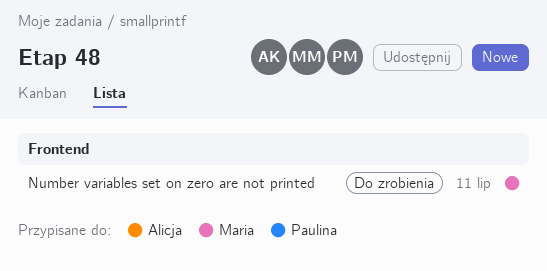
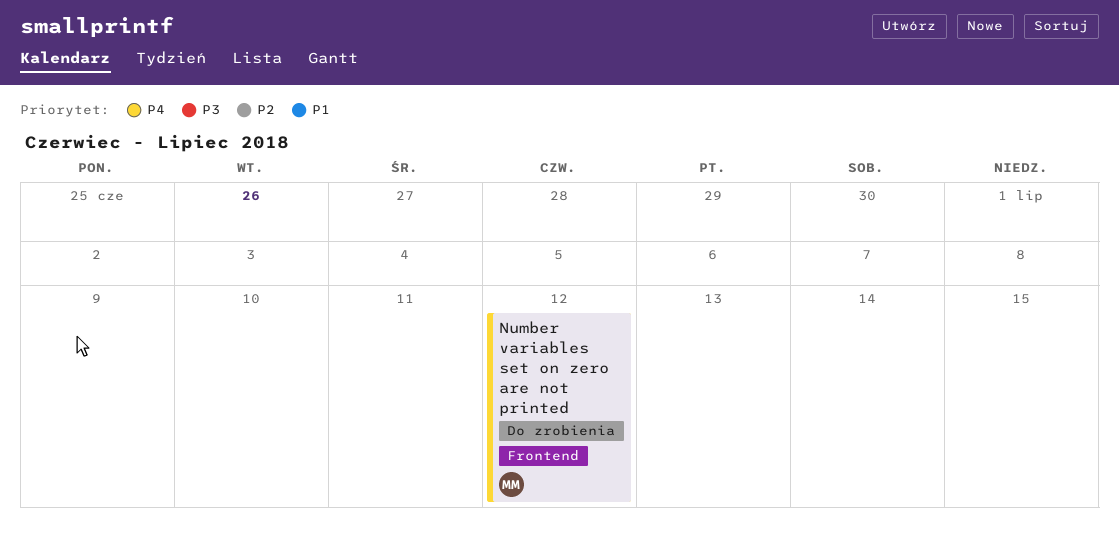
Number variables set on zero are not printed, due: Jul 11 -> Jul 12

